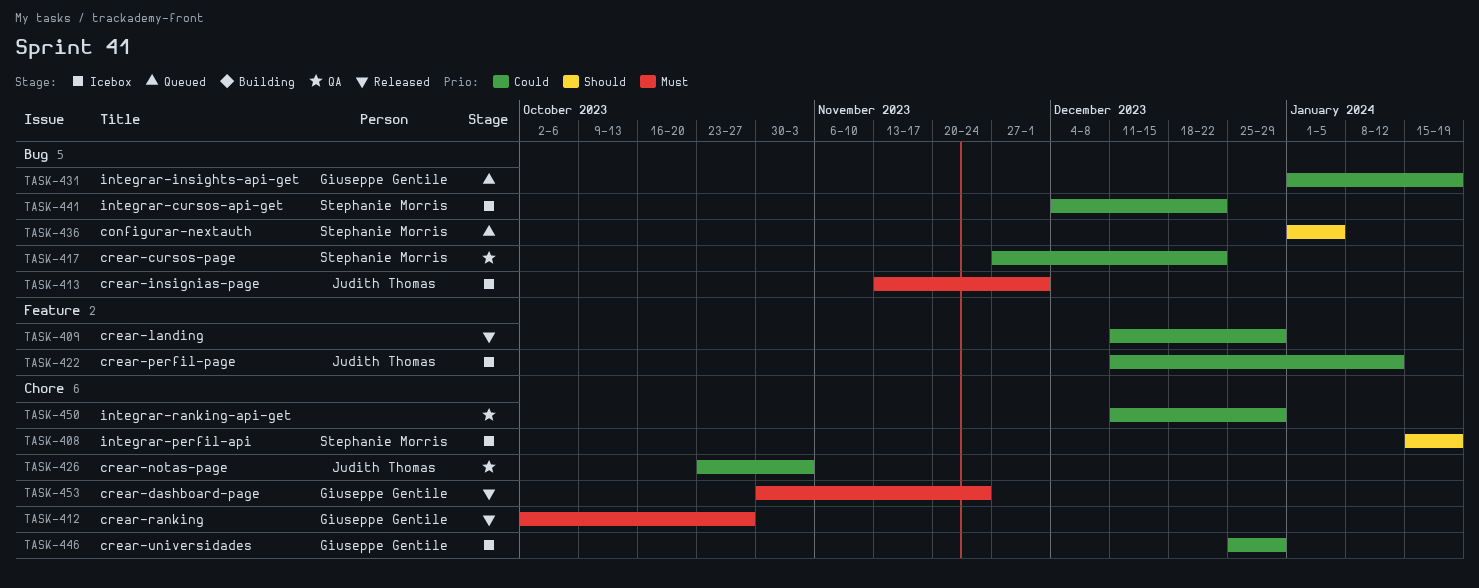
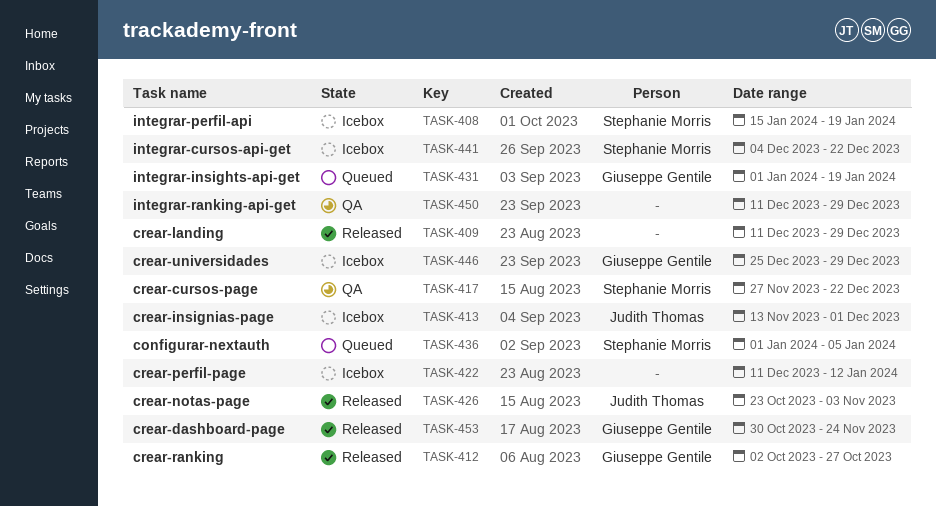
TASK-422, owner: Judith Thomas -> none
TASK-426, status: QA -> Released

